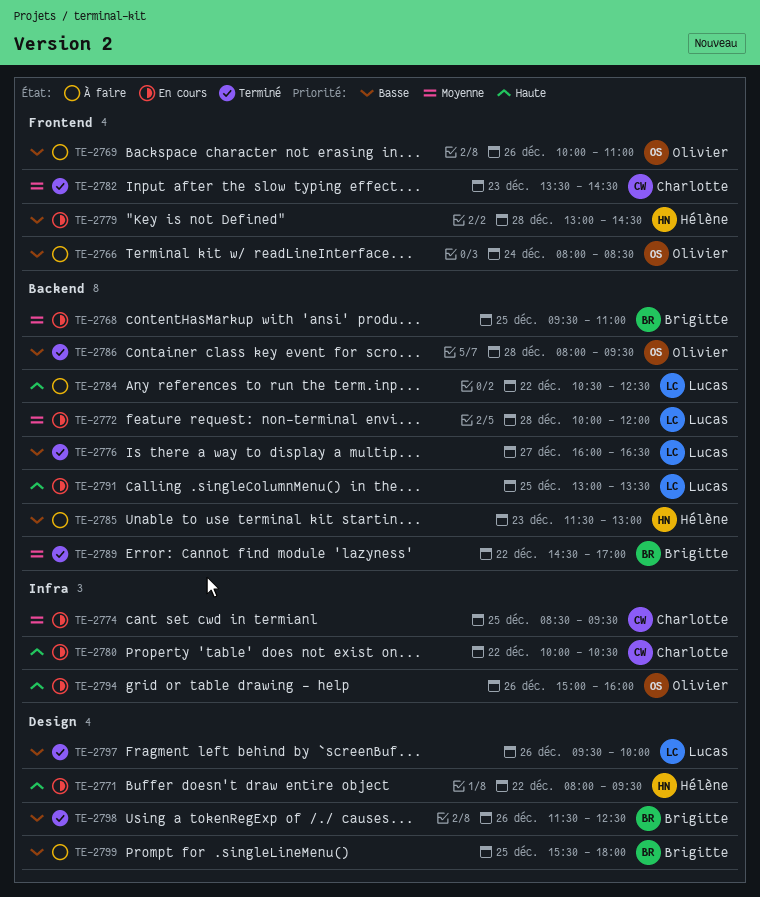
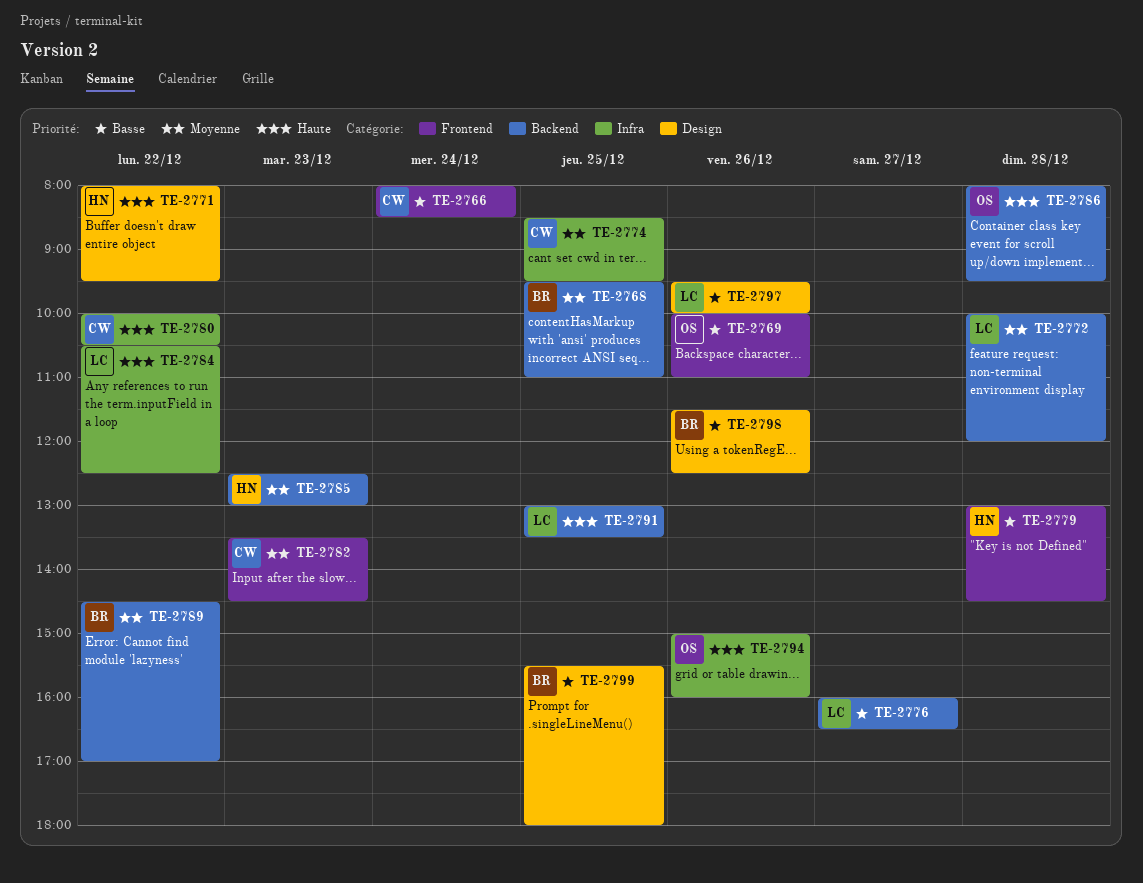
TE-2766, owner: Olivier -> Charlotte
TE-2784, label: Backend -> Infra
TE-2785, priority: Basse -> Moyenne
TE-2785, begins: 11:30 -> 12:30
TE-2786, priority: Basse -> Haute

